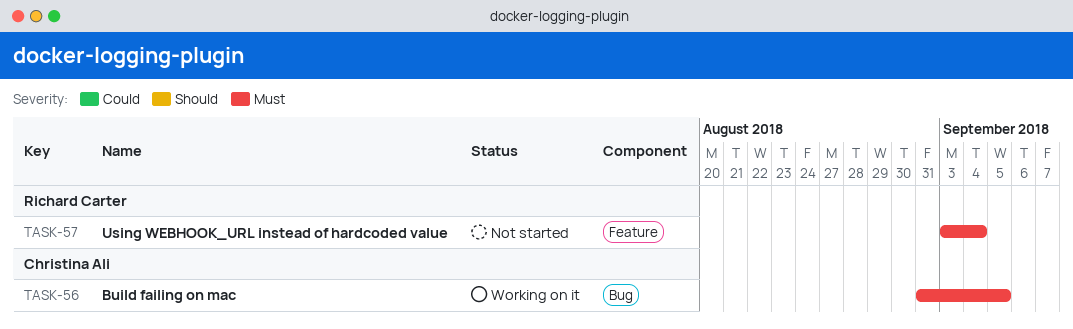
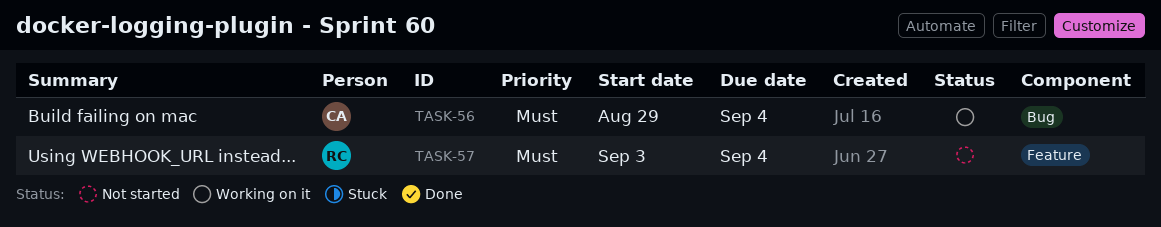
TASK-56, start: Aug 31 -> Aug 29
TASK-56, due: Sep 5 -> Sep 4

